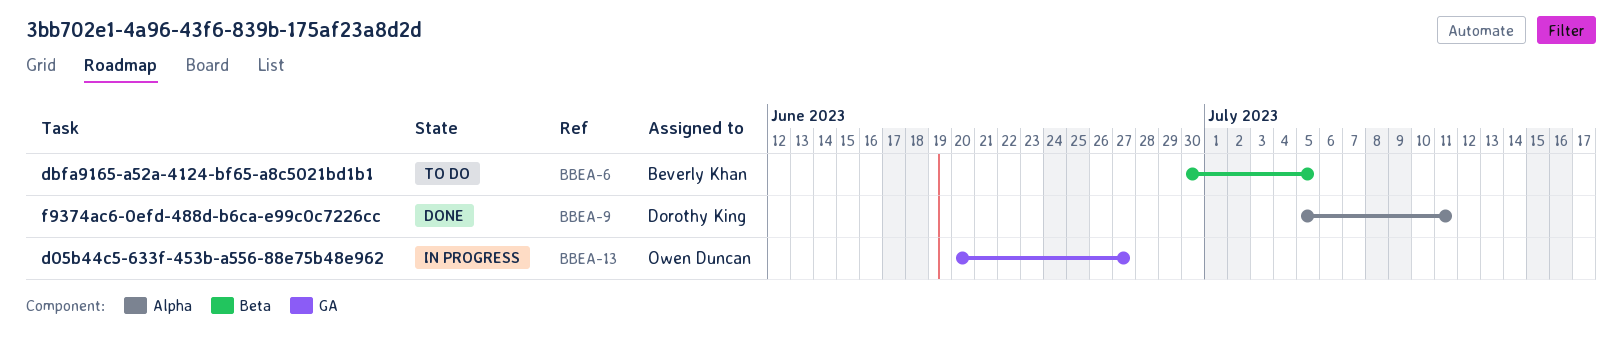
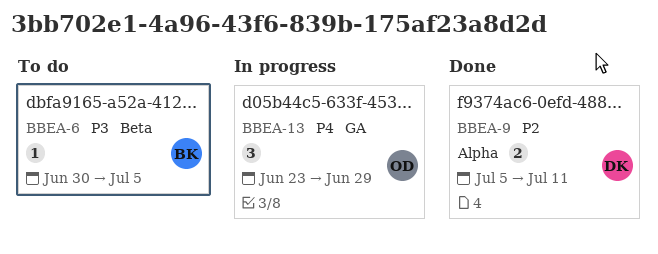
BBEA-13, start: Jun 20 -> Jun 23
BBEA-13, due: Jun 27 -> Jun 29

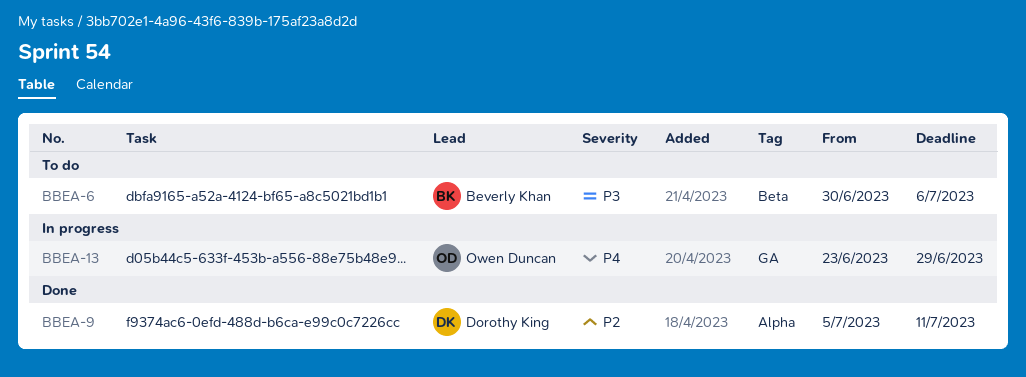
BBEA-6, due: Jul 5 -> Jul 6

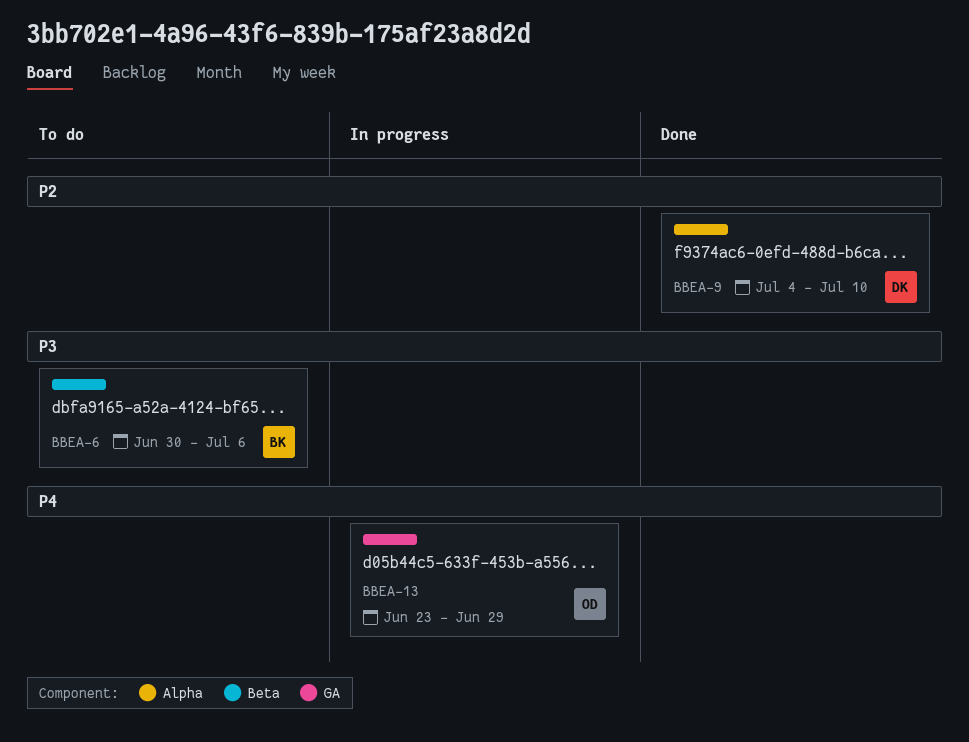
BBEA-9, start: Jul 5 -> Jul 4
BBEA-9, due: Jul 11 -> Jul 10

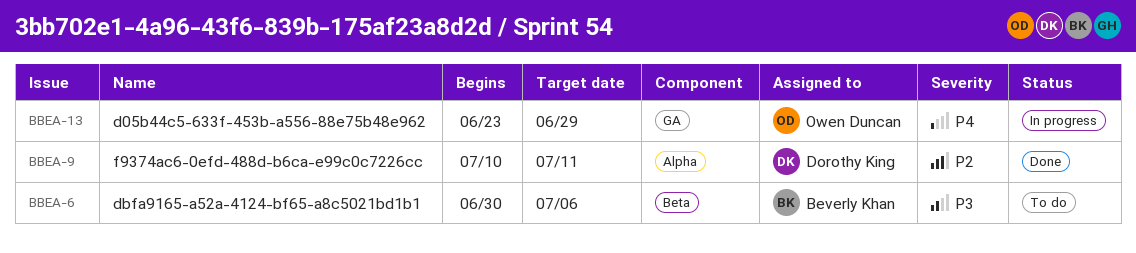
BBEA-9, start: Jul 4 -> Jul 10
BBEA-9, due: Jul 10 -> Jul 11

